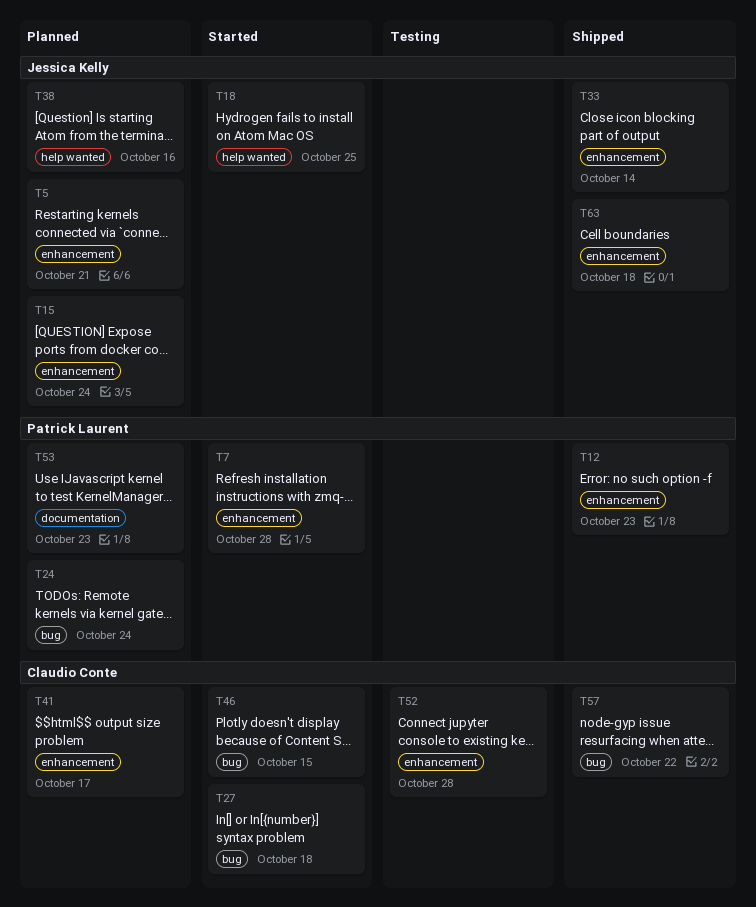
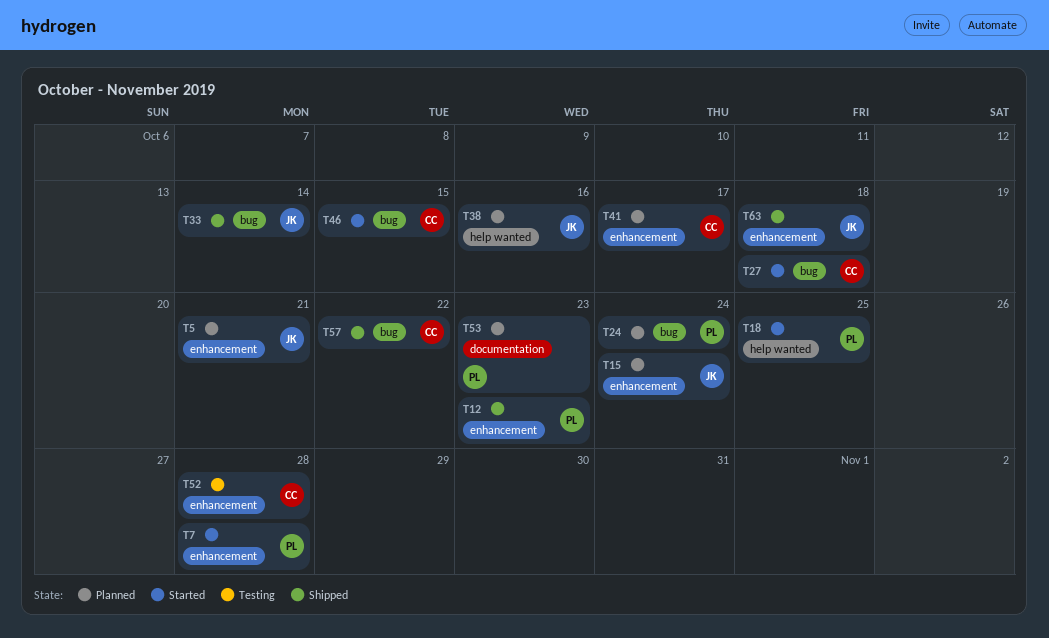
T18, owner: Jessica Kelly -> Patrick Laurent
T33, label: enhancement -> bug

